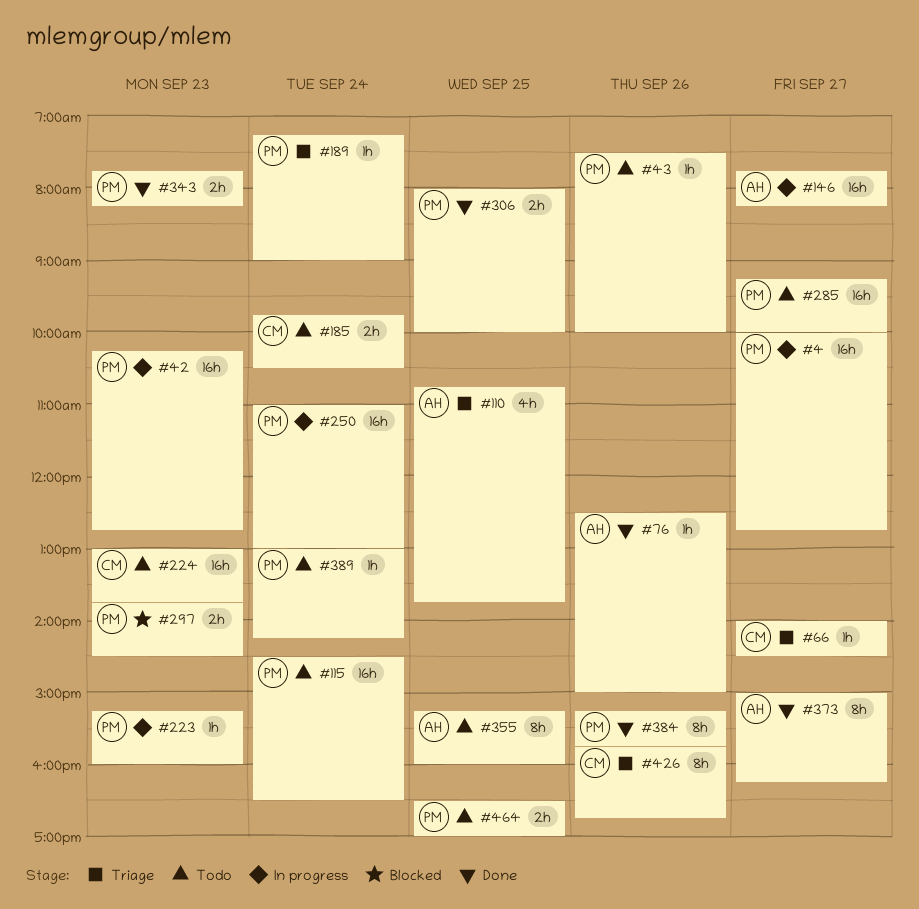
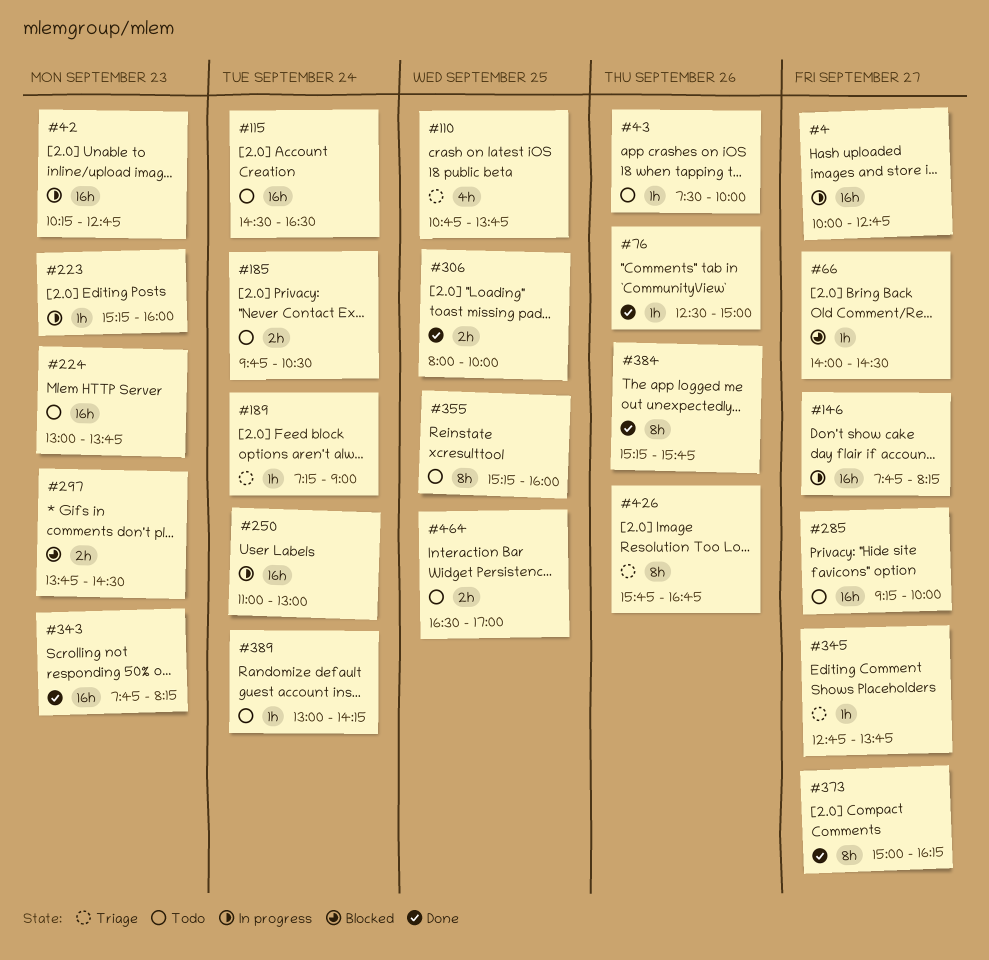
#66, status: Triage -> Blocked
#343, estimate: 2h -> 16h
#345: none -> present

